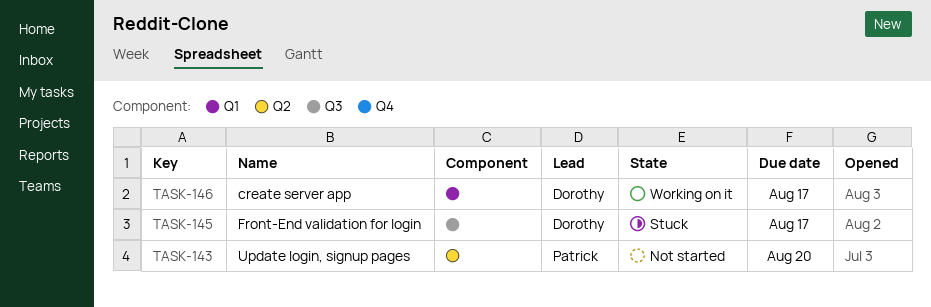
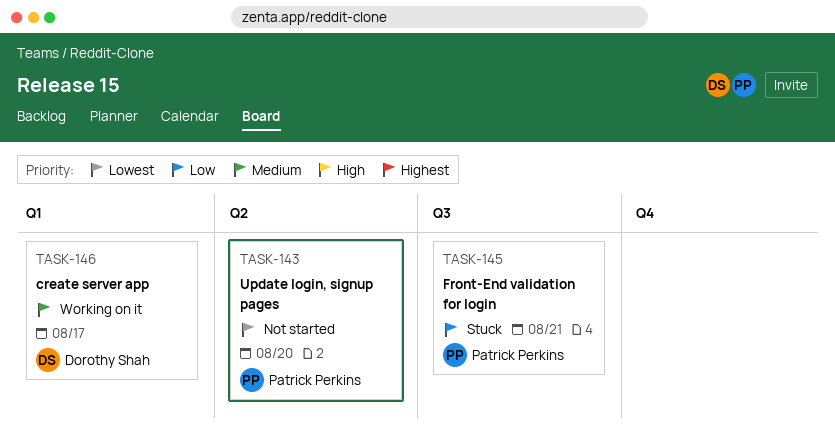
TASK-145, owner: Dorothy Shah -> Patrick Perkins
TASK-145, due: Aug 17 -> Aug 21

